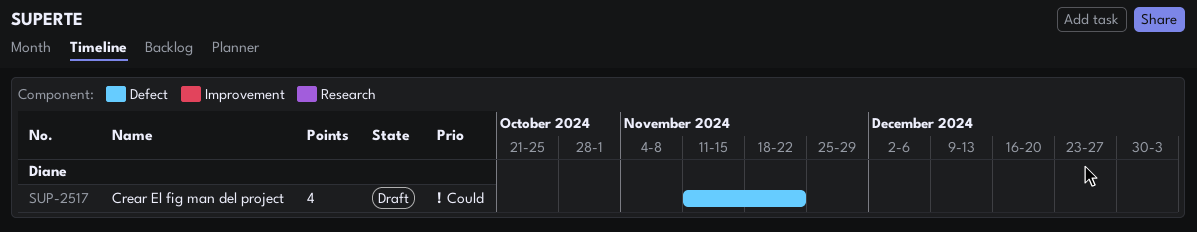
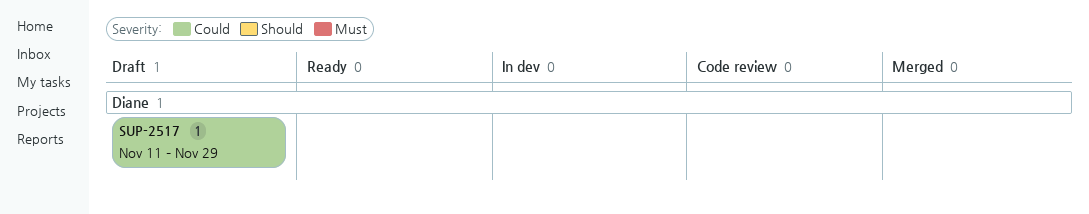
SUP-2517, estimate: 4 -> 1
SUP-2517, due: Nov 22 -> Nov 29

